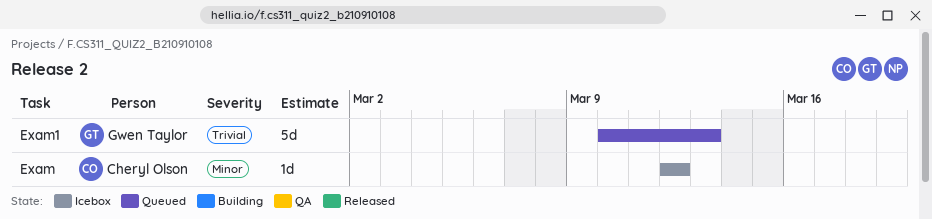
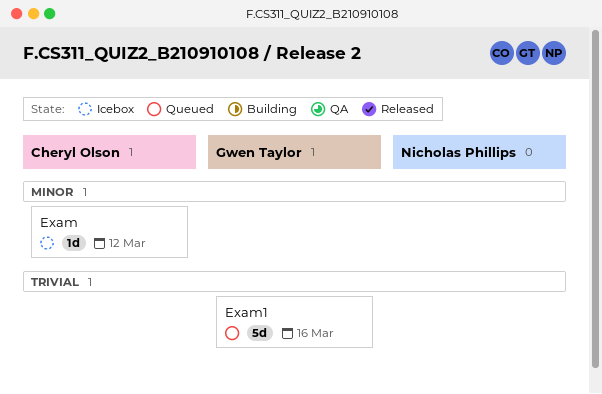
Exam1, due: Mar 13 -> Mar 16

